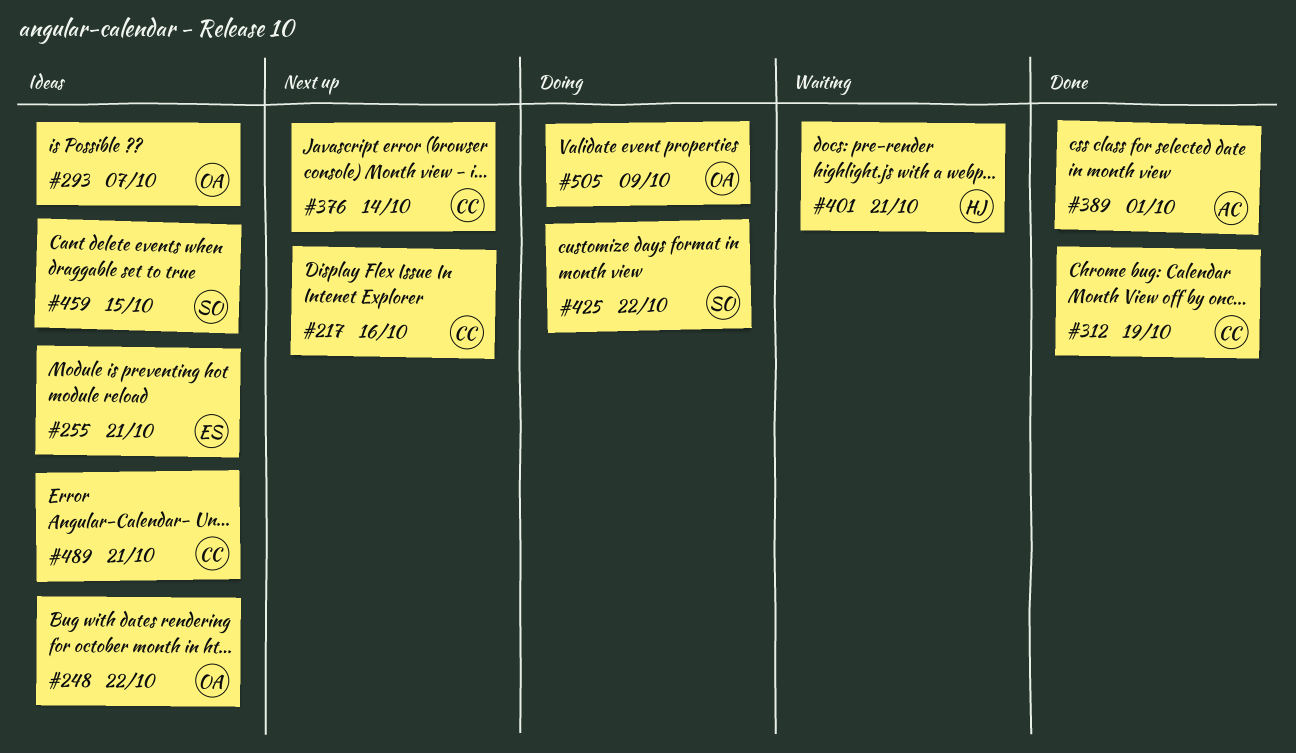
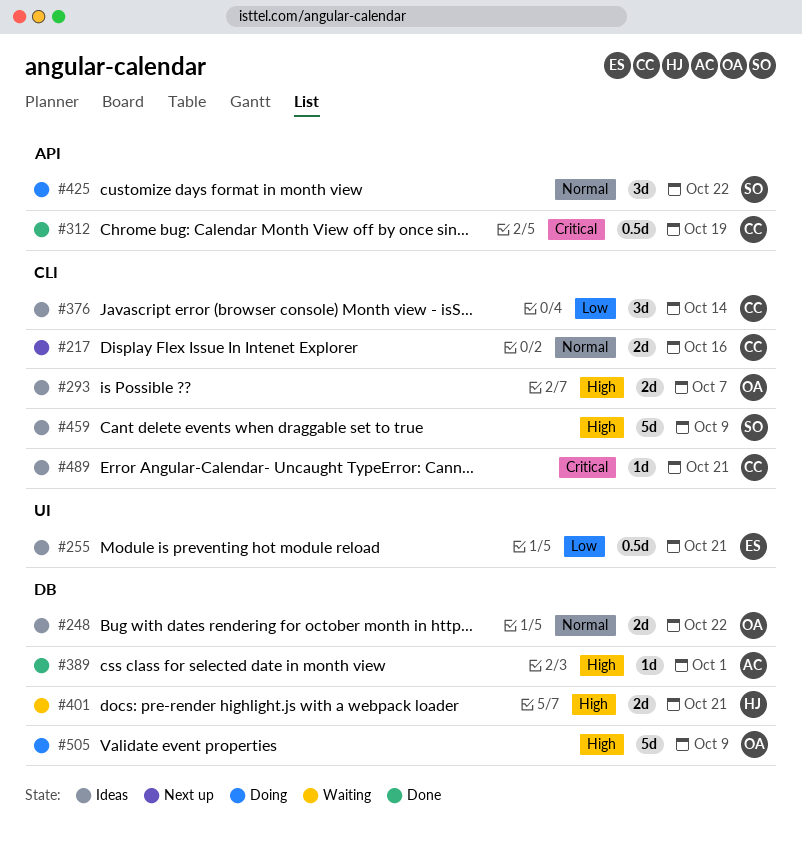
#376, status: Next up -> Ideas
#459, due: Oct 15 -> Oct 9

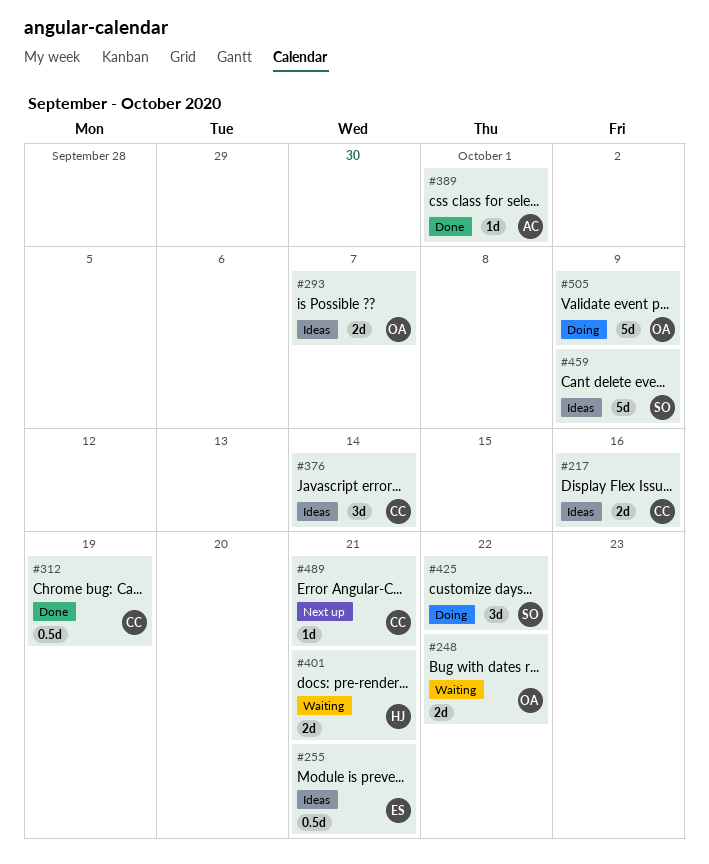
#217, status: Next up -> Ideas
#248, status: Ideas -> Waiting
#489, status: Ideas -> Next up

